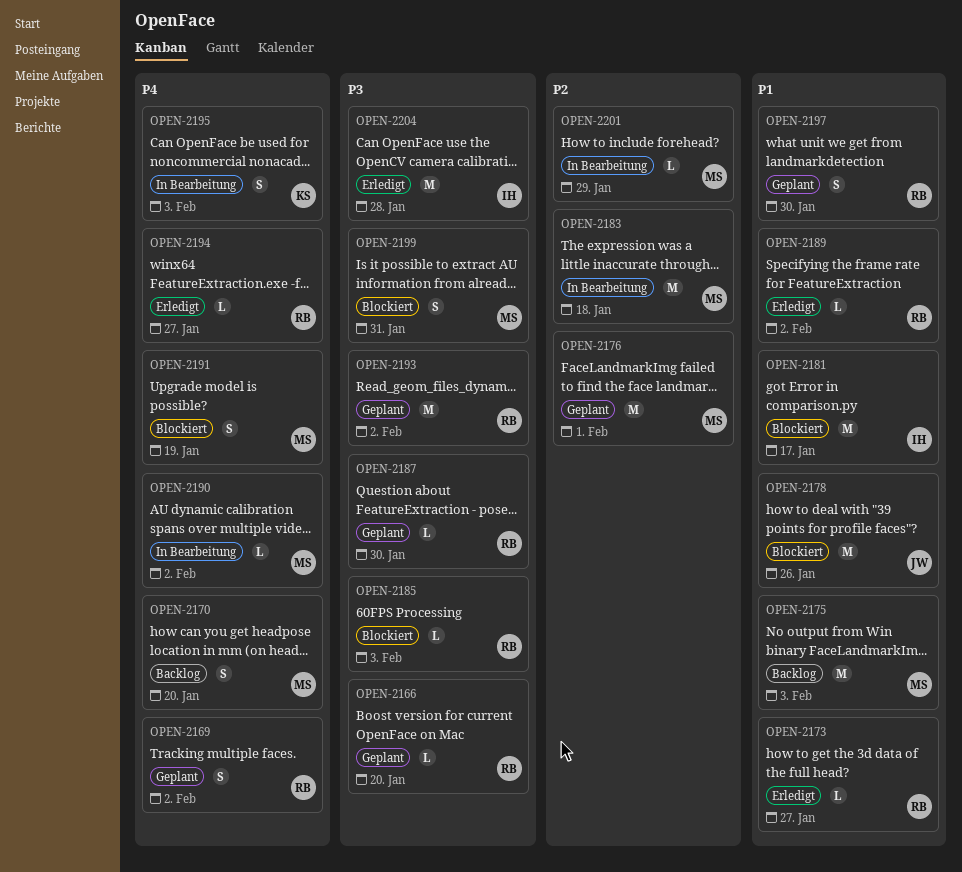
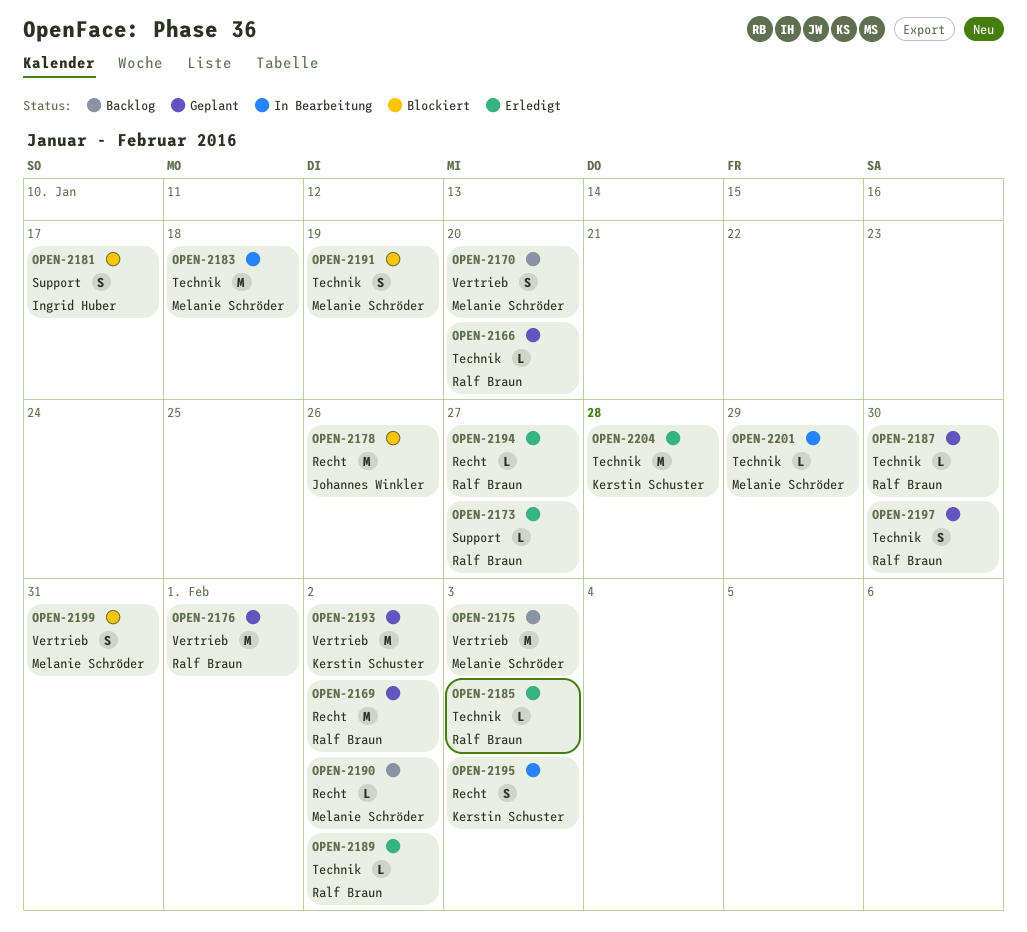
OPEN-2169, estimate: S -> M
OPEN-2176, owner: Melanie Schröder -> Ralf Braun
OPEN-2181, estimate: M -> S
OPEN-2185, status: Blockiert -> Erledigt
OPEN-2190, status: In Bearbeitung -> Backlog
OPEN-2193, owner: Ralf Braun -> Kerstin Schuster
OPEN-2204, owner: Ingrid Huber -> Kerstin Schuster

